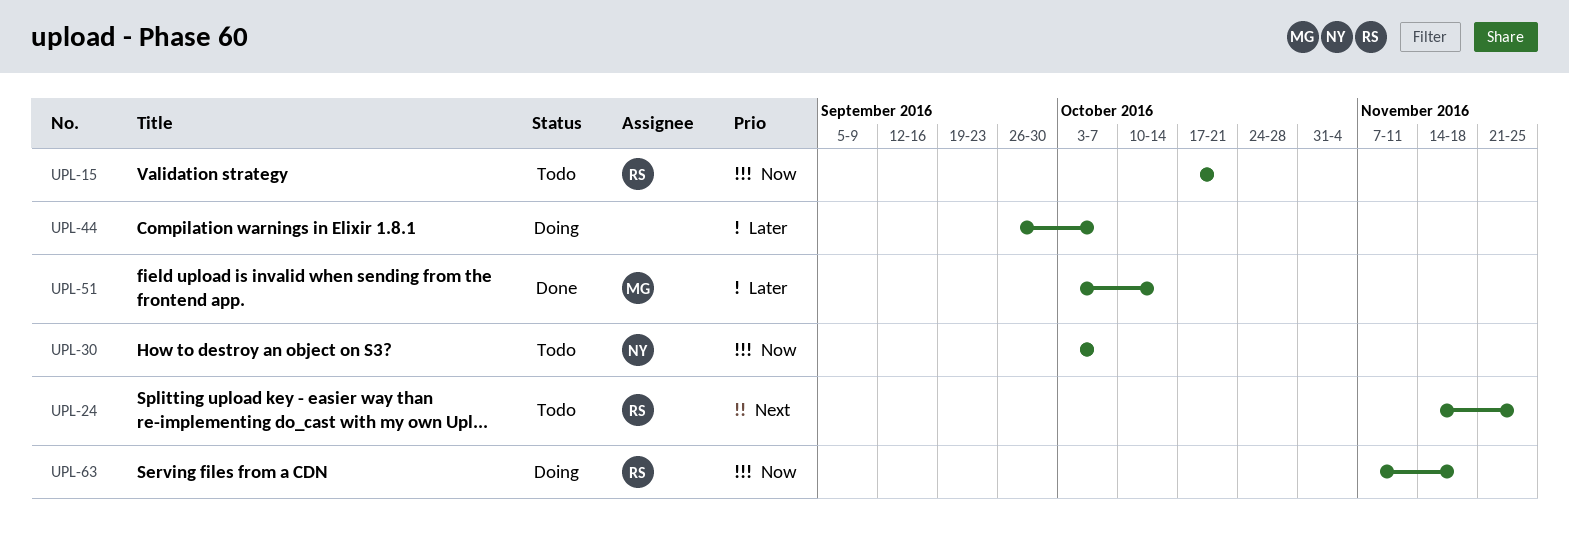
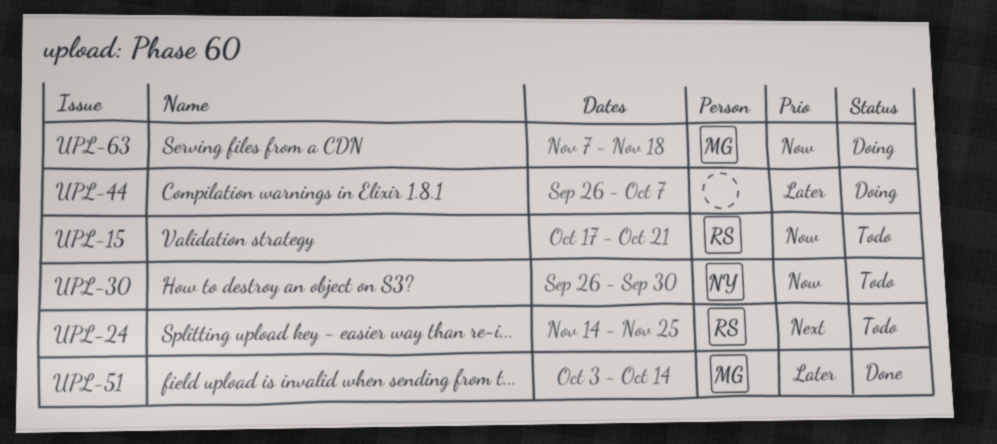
UPL-30, start: Oct 3 -> Sep 26
UPL-30, due: Oct 7 -> Sep 30
UPL-63, owner: RS -> MG

